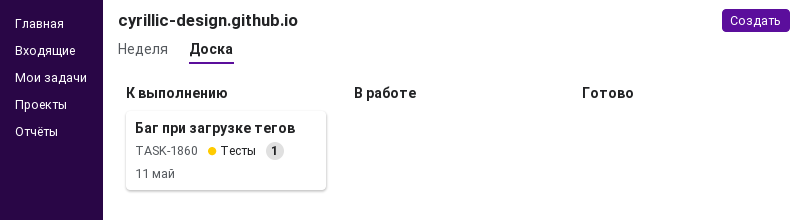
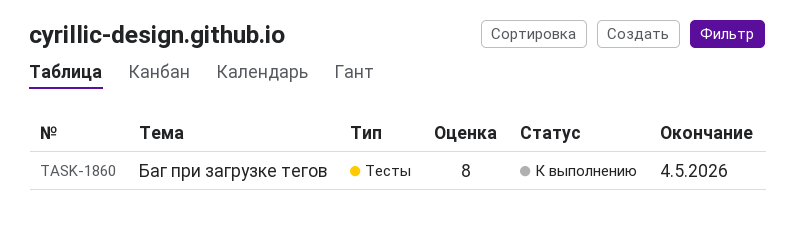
TASK-1860, estimate: 1 -> 8
TASK-1860, due: May 11 -> May 4

